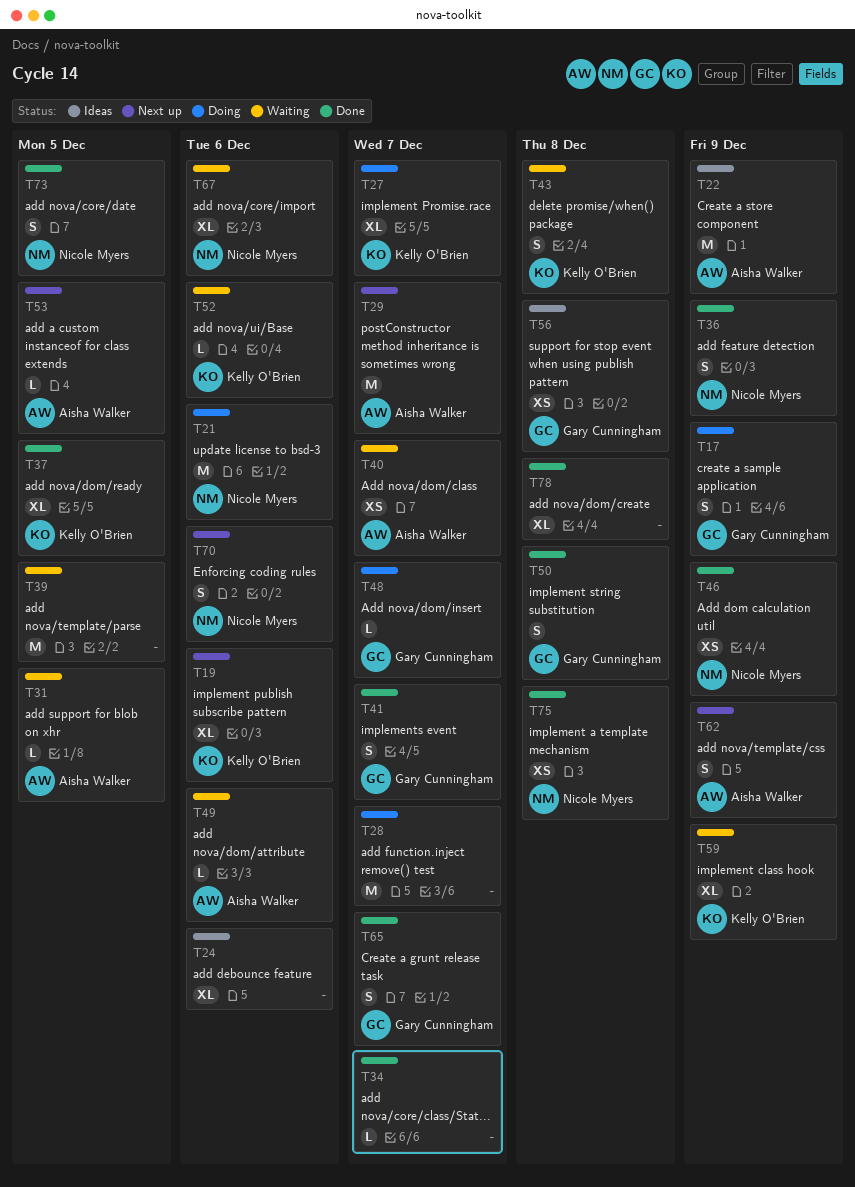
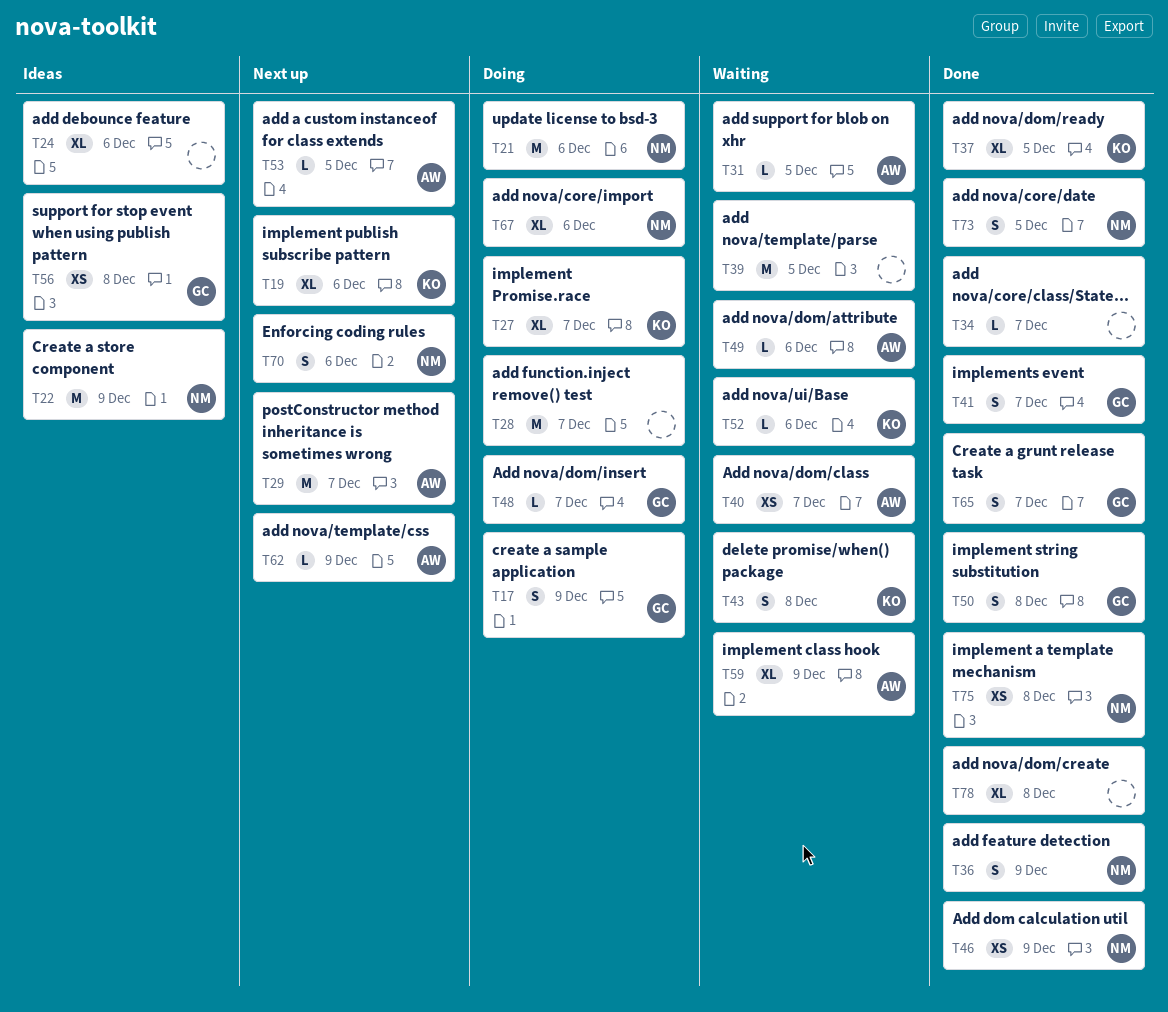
T22, owner: Aisha Walker -> Nicole Myers
T59, owner: Kelly O'Brien -> Aisha Walker
T62, estimate: S -> L
T67, status: Waiting -> Doing

